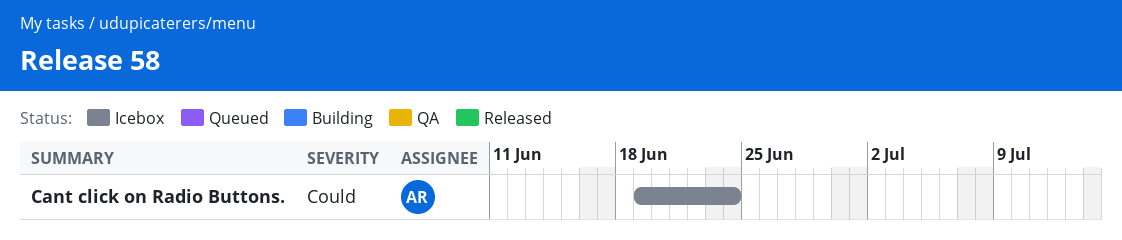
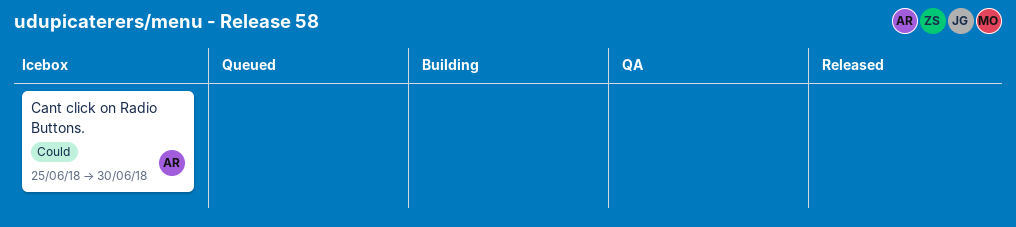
Cant click on Radio Buttons., start: Jun 19 -> Jun 25
Cant click on Radio Buttons., due: Jun 24 -> Jun 30

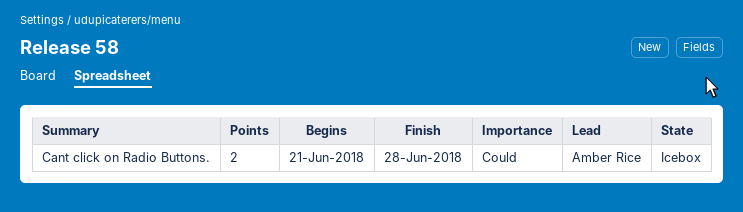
Cant click on Radio Buttons., start: Jun 25 -> Jun 21
Cant click on Radio Buttons., due: Jun 30 -> Jun 28

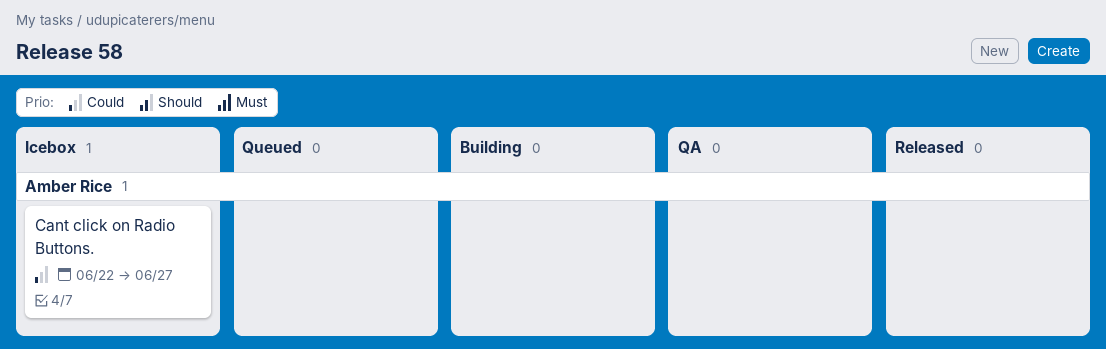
Cant click on Radio Buttons., start: Jun 21 -> Jun 22
Cant click on Radio Buttons., due: Jun 28 -> Jun 27

